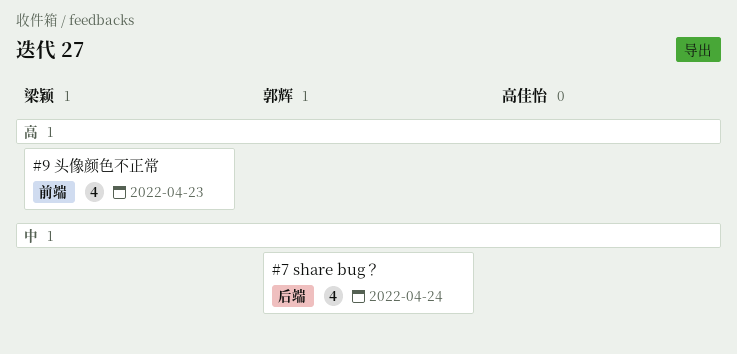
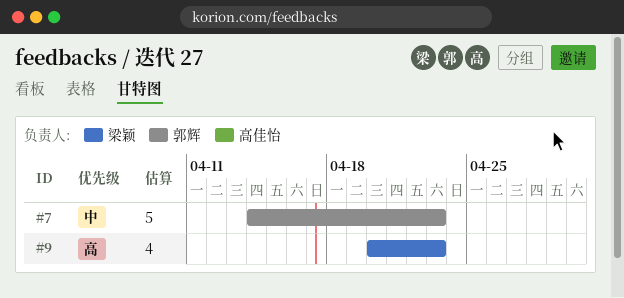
#7, estimate: 4 -> 5
#7, due: Apr 24 -> Apr 23

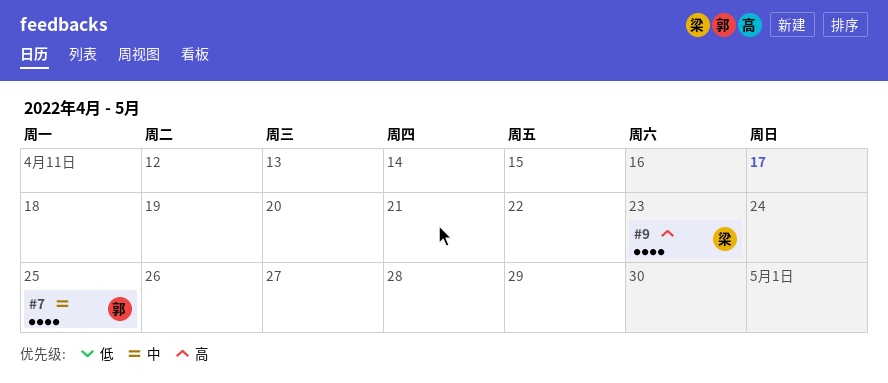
#7, estimate: 5 -> 4
#7, due: Apr 23 -> Apr 25

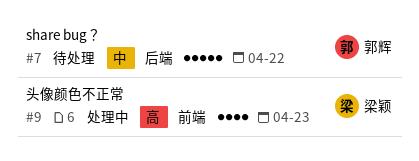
#7, estimate: 4 -> 5
#7, due: Apr 25 -> Apr 22

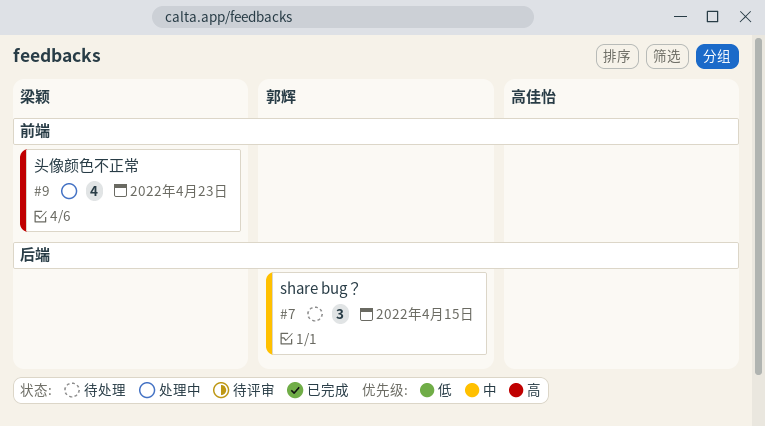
#7, estimate: 5 -> 3
#7, due: Apr 22 -> Apr 15

